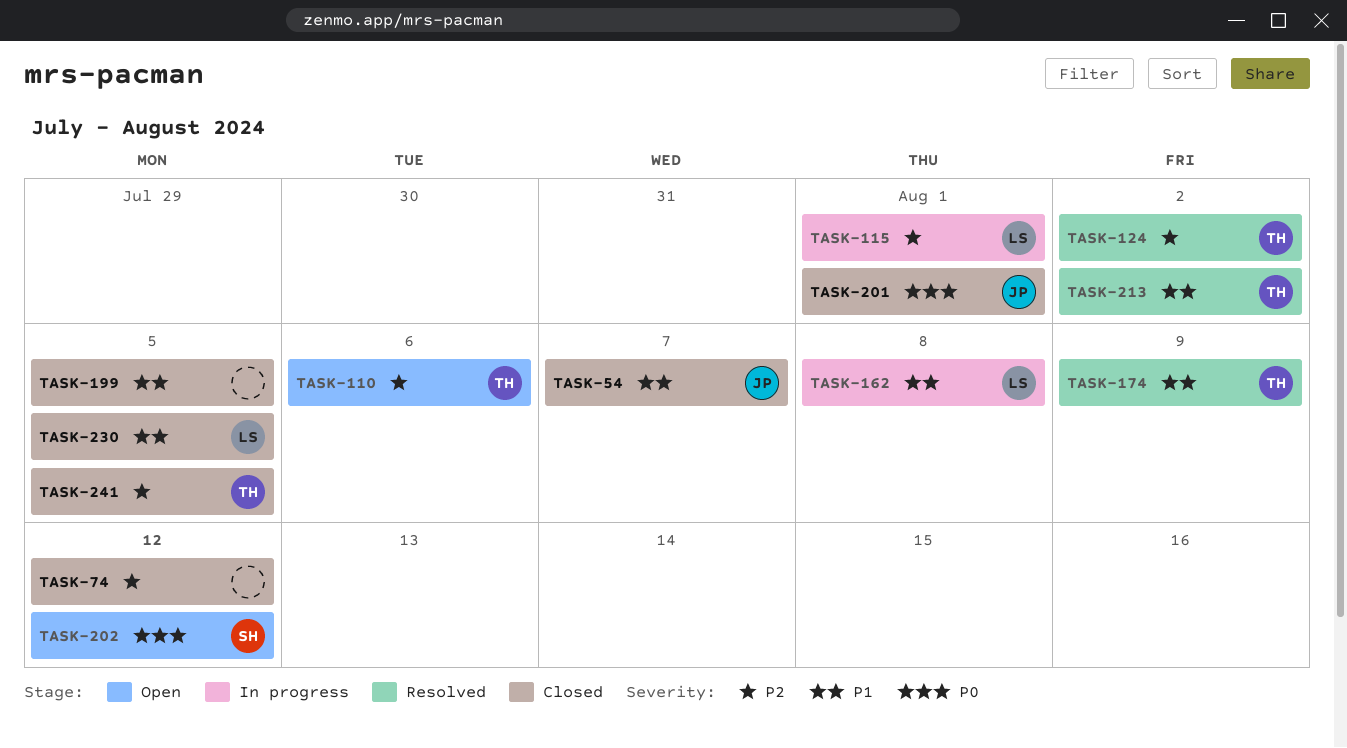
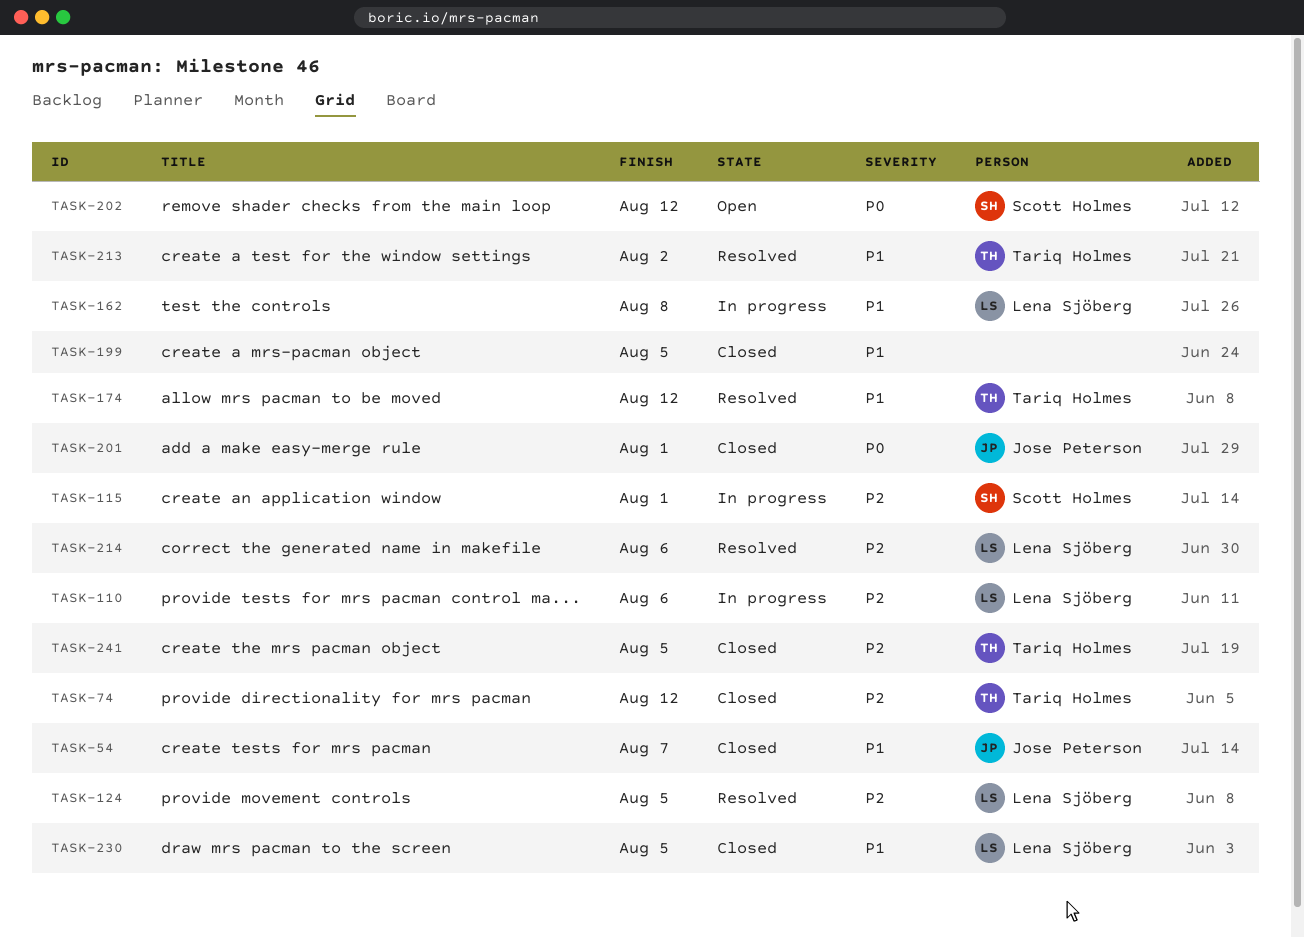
TASK-74, owner: none -> Tariq Holmes
TASK-110, status: Open -> In progress
TASK-110, owner: Tariq Holmes -> Lena Sjöberg
TASK-115, owner: Lena Sjöberg -> Scott Holmes
TASK-124, owner: Tariq Holmes -> Lena Sjöberg
TASK-124, due: Aug 2 -> Aug 5
TASK-174, due: Aug 9 -> Aug 12
TASK-214: none -> present

